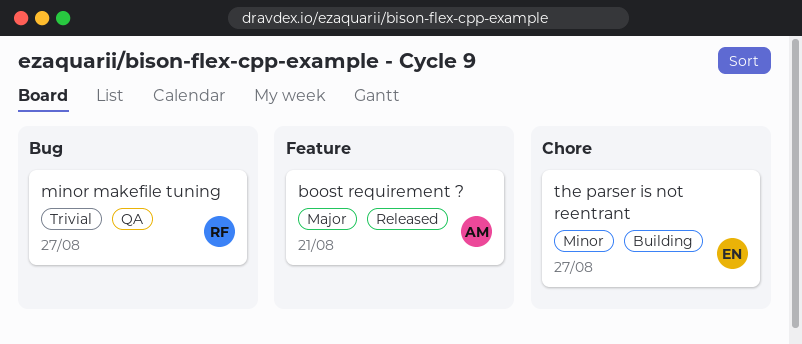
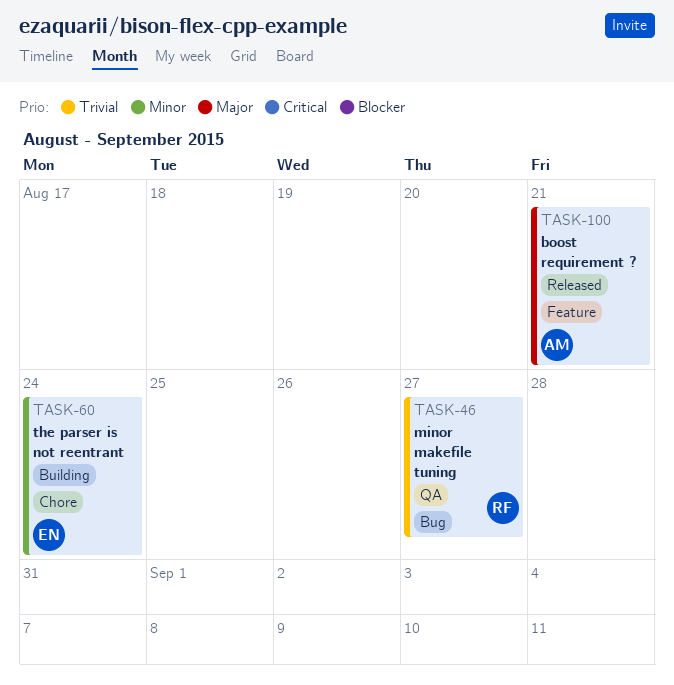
the parser is not reentrant, due: Aug 27 -> Aug 24

